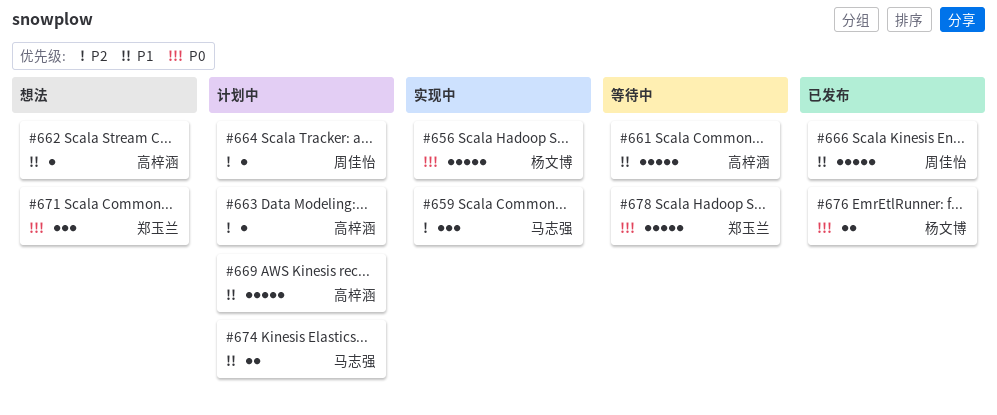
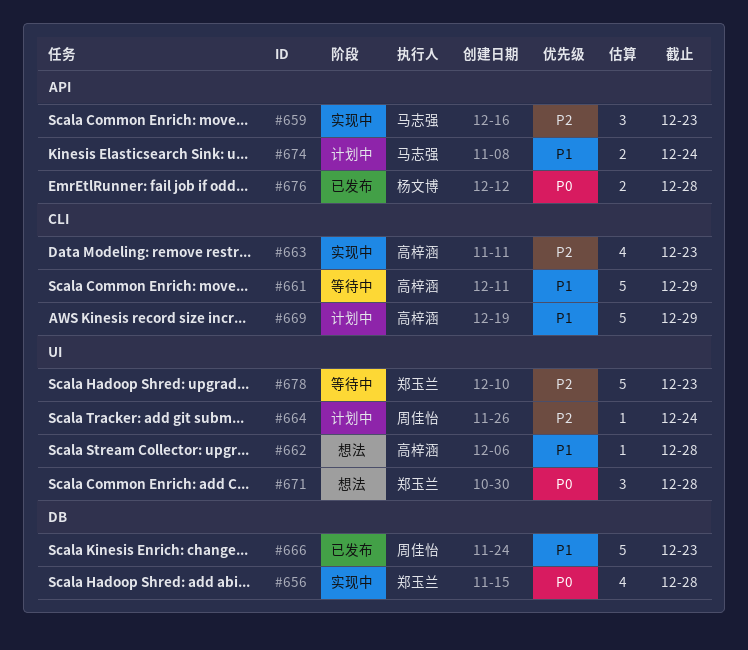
#656, owner: 杨文博 -> 郑玉兰
#656, estimate: 5 -> 4
#663, status: 计划中 -> 实现中
#663, estimate: 1 -> 4
#678, priority: P0 -> P2

